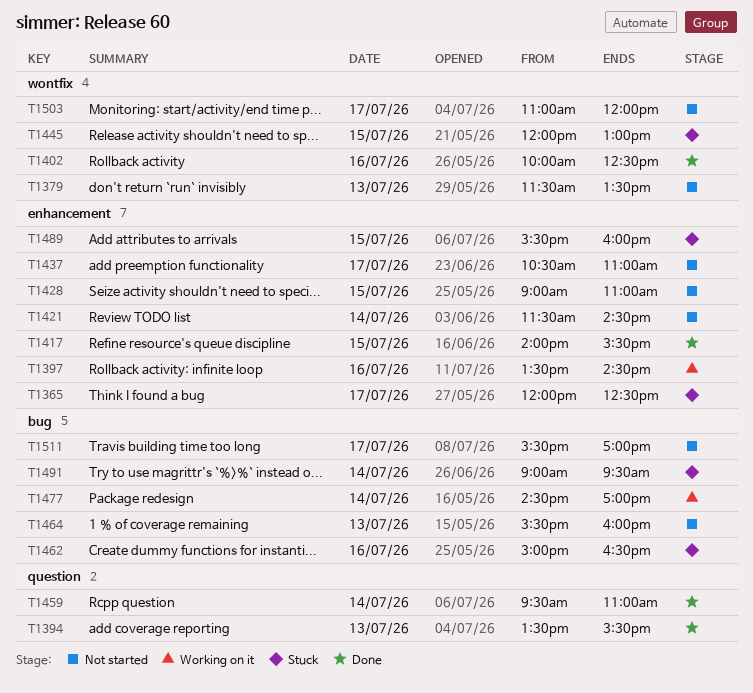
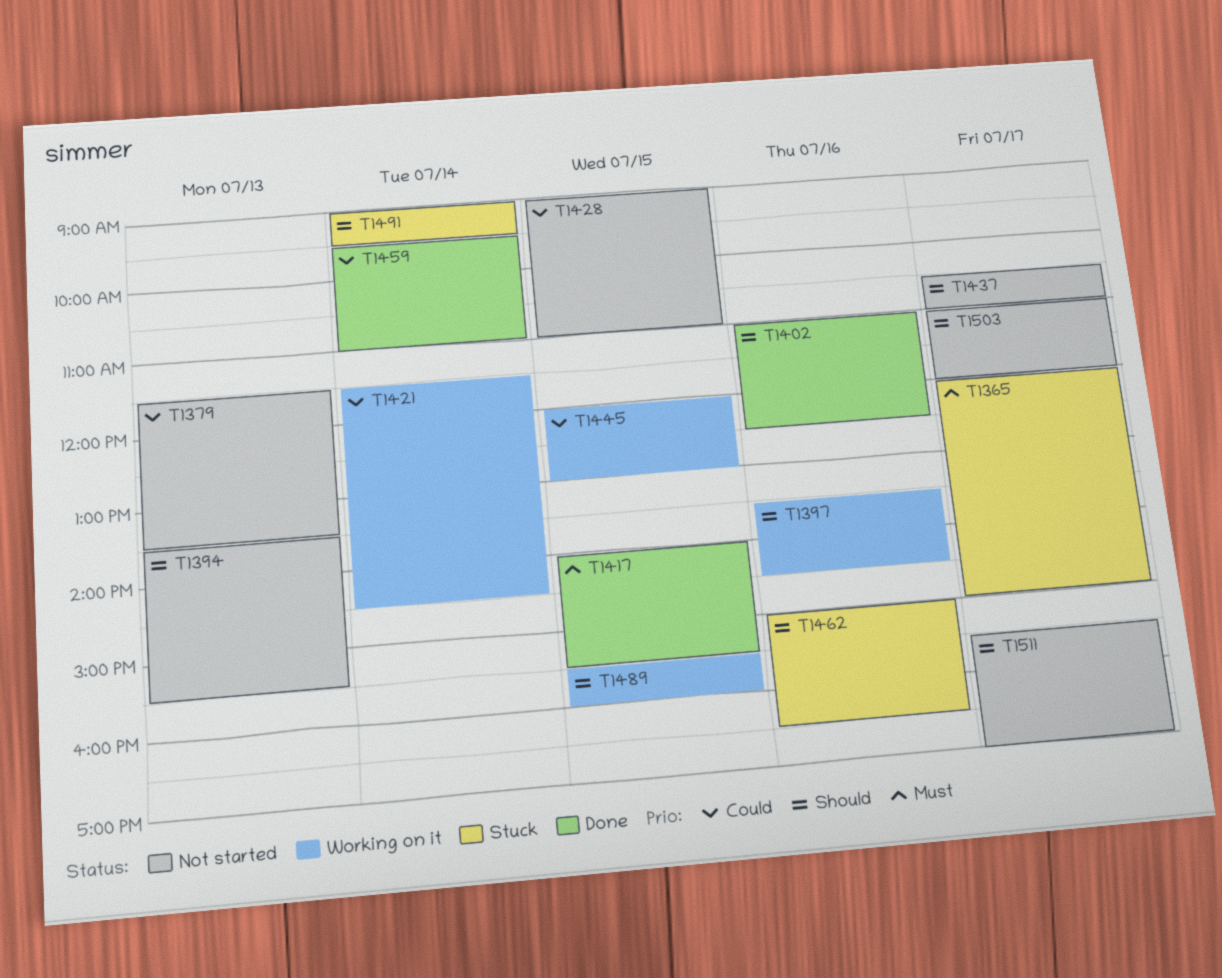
T1365, ends: 12:30 -> 15:00
T1394, status: Done -> Not started
T1402, begins: 10:00 -> 11:00
T1421, status: Not started -> Working on it
T1445, status: Stuck -> Working on it
T1464: present -> none
T1477: present -> none
T1489, status: Stuck -> Working on it

